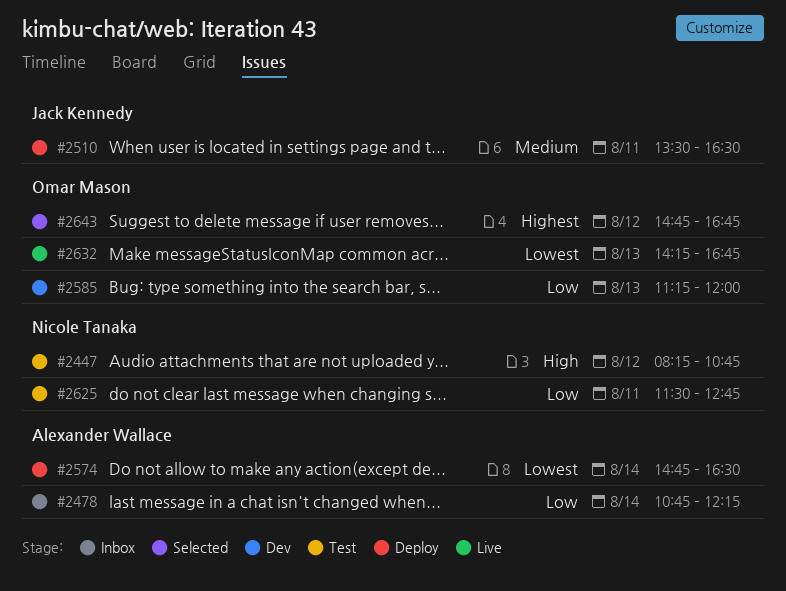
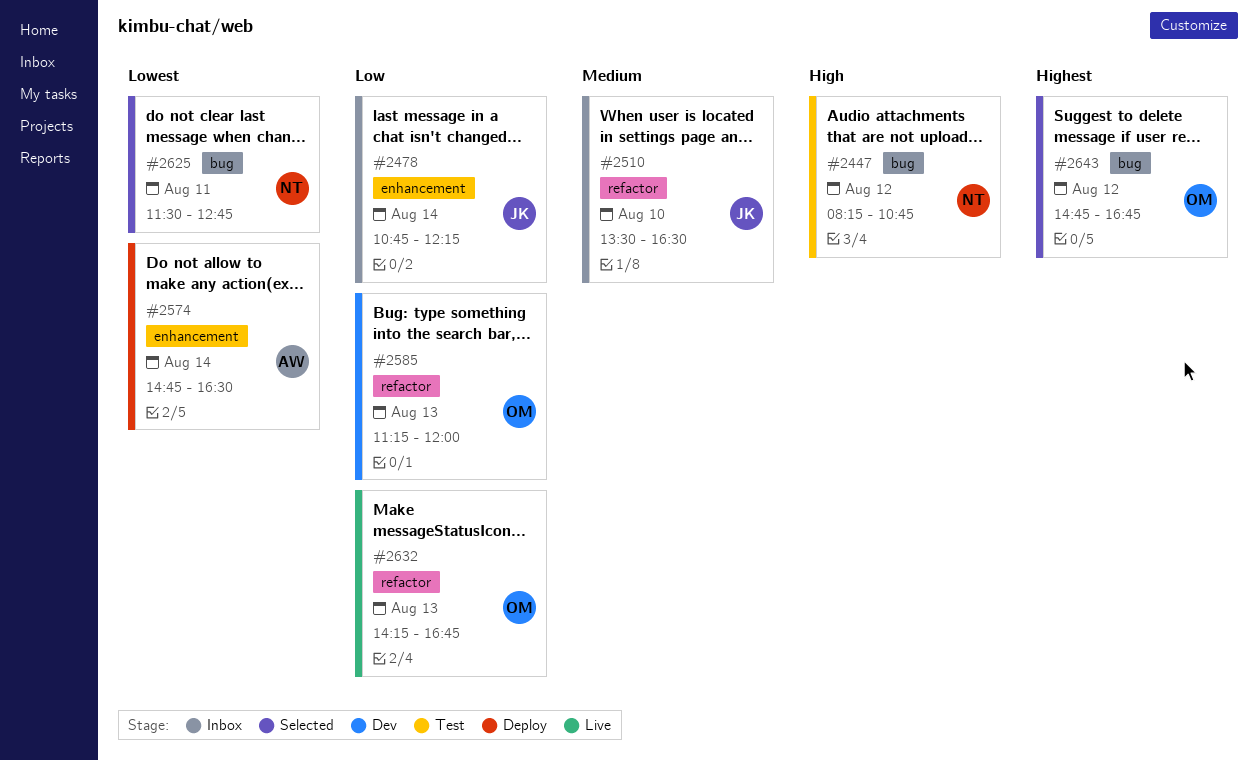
#2478, owner: Alexander Wallace -> Jack Kennedy
#2510, status: Deploy -> Inbox
#2510, day: Aug 11 -> Aug 10
#2625, status: Test -> Selected
#2625, priority: Low -> Lowest
#2632, priority: Lowest -> Low

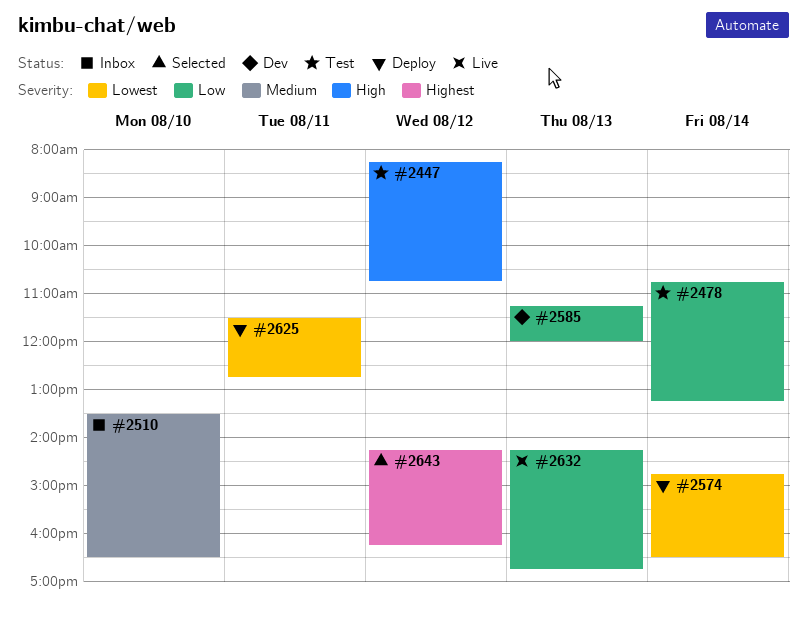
#2478, status: Inbox -> Test
#2478, ends: 12:15 -> 13:15
#2625, status: Selected -> Deploy
#2643, begins: 14:45 -> 14:15
#2643, ends: 16:45 -> 16:15

